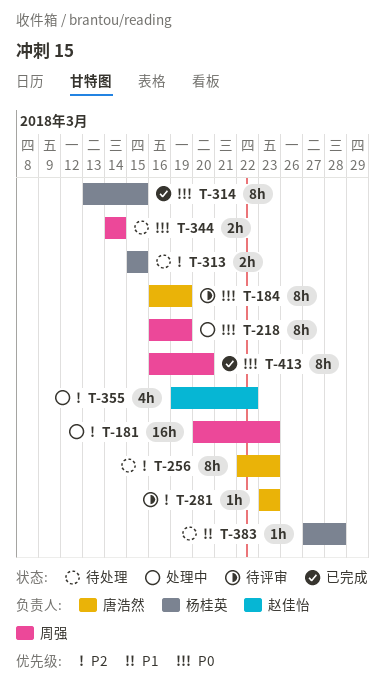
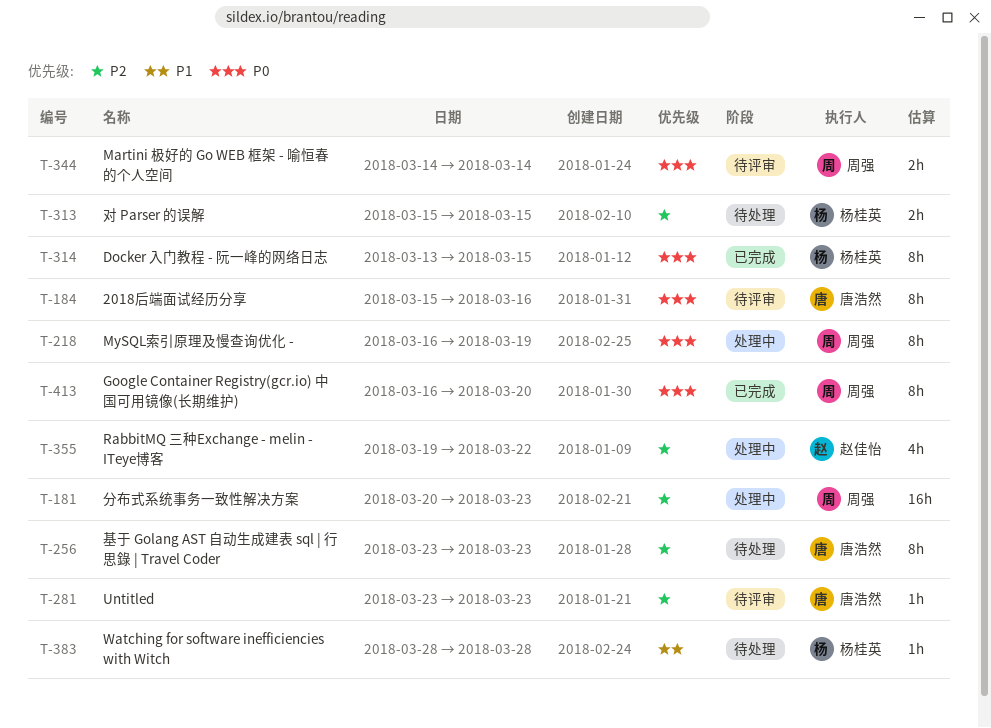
T-184, start: Mar 16 -> Mar 15
T-184, due: Mar 19 -> Mar 16
T-256, start: Mar 22 -> Mar 23
T-344, status: 待处理 -> 待评审
T-383, start: Mar 27 -> Mar 28

